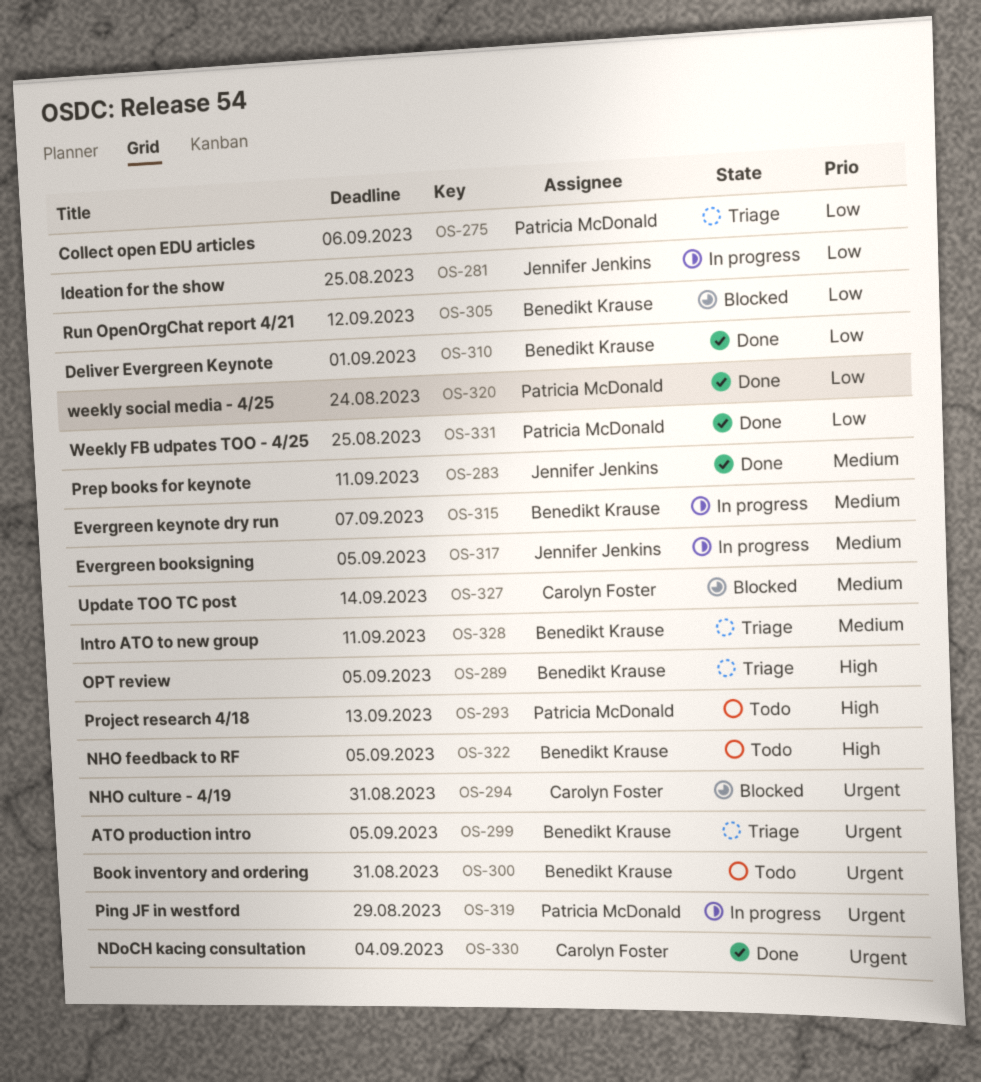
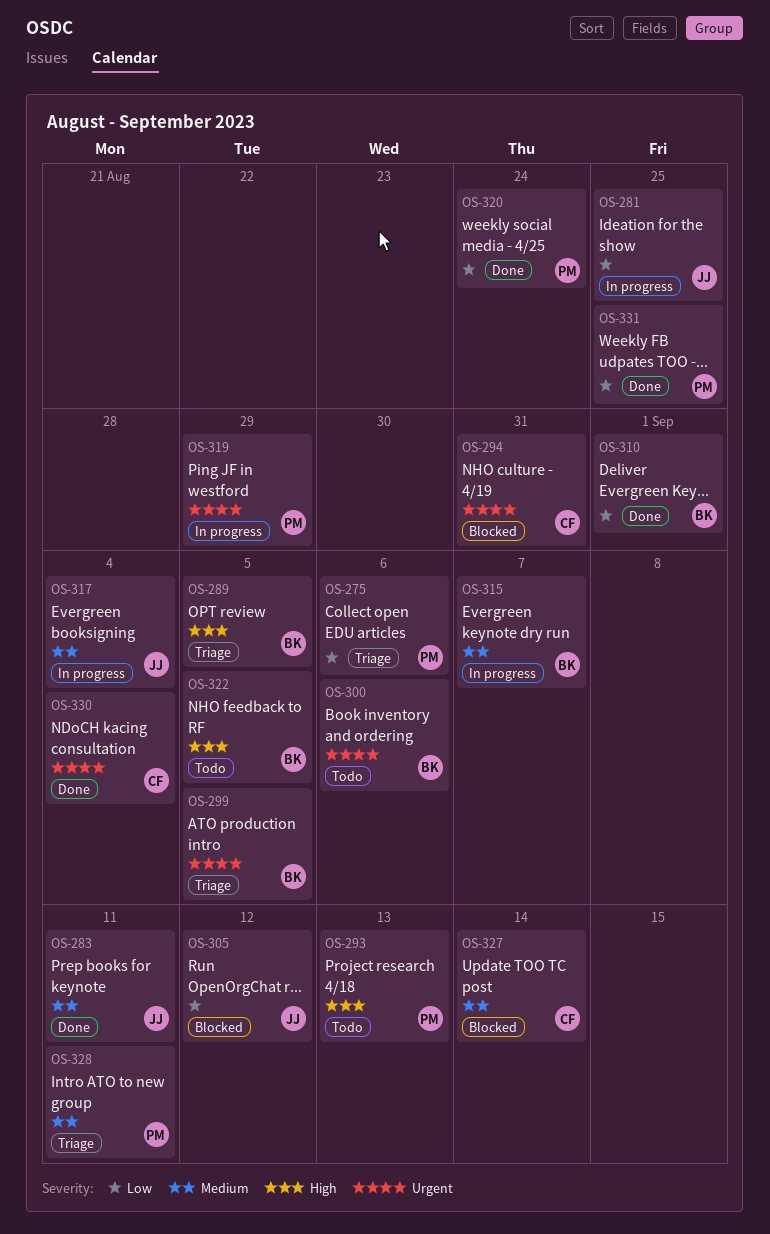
OS-300, due: Aug 31 -> Sep 6
OS-305, owner: Benedikt Krause -> Jennifer Jenkins
OS-317, due: Sep 5 -> Sep 4
OS-328, owner: Benedikt Krause -> Patricia McDonald

